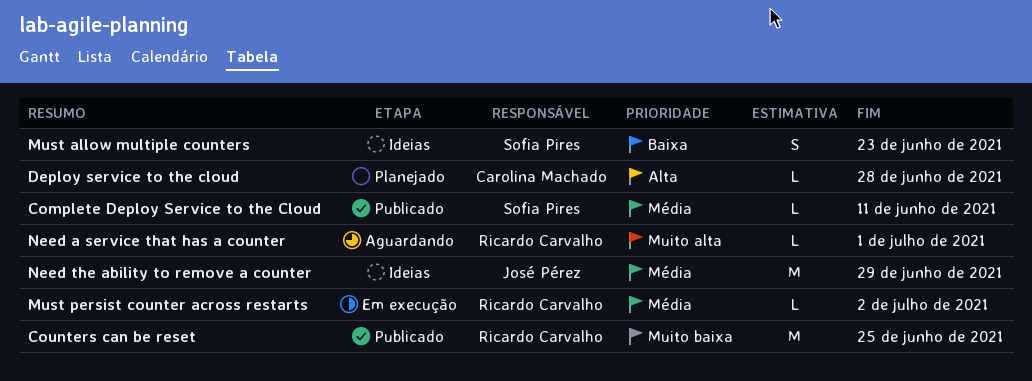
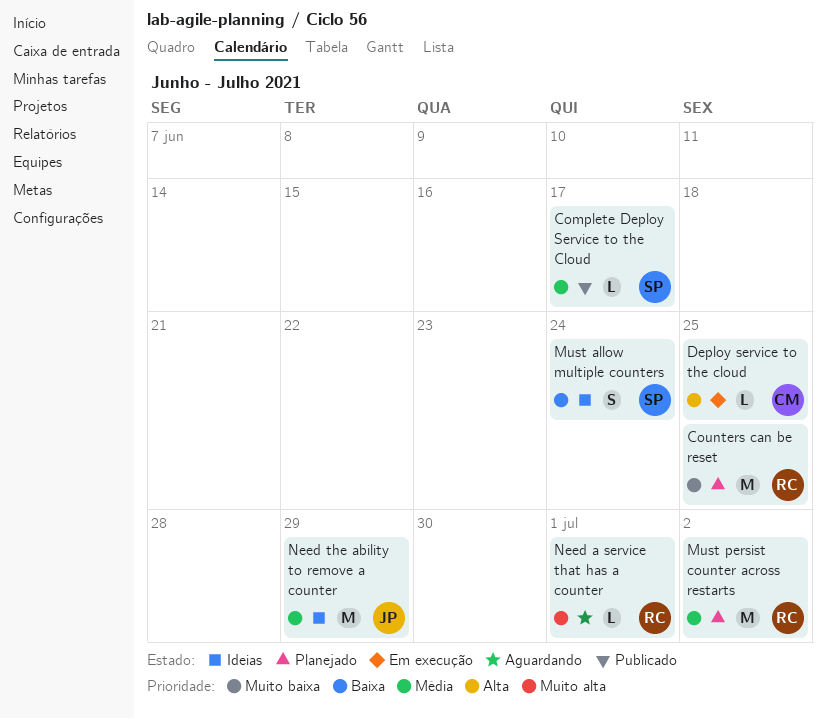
Complete Deploy Service to the Cloud, due: Jun 11 -> Jun 17
Counters can be reset, status: Publicado -> Planejado
Deploy service to the cloud, status: Planejado -> Em execução
Deploy service to the cloud, due: Jun 28 -> Jun 25
Must allow multiple counters, due: Jun 23 -> Jun 24
Must persist counter across restarts, status: Em execução -> Planejado
Must persist counter across restarts, estimate: L -> M

